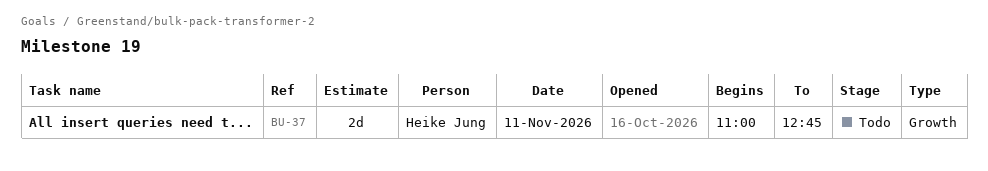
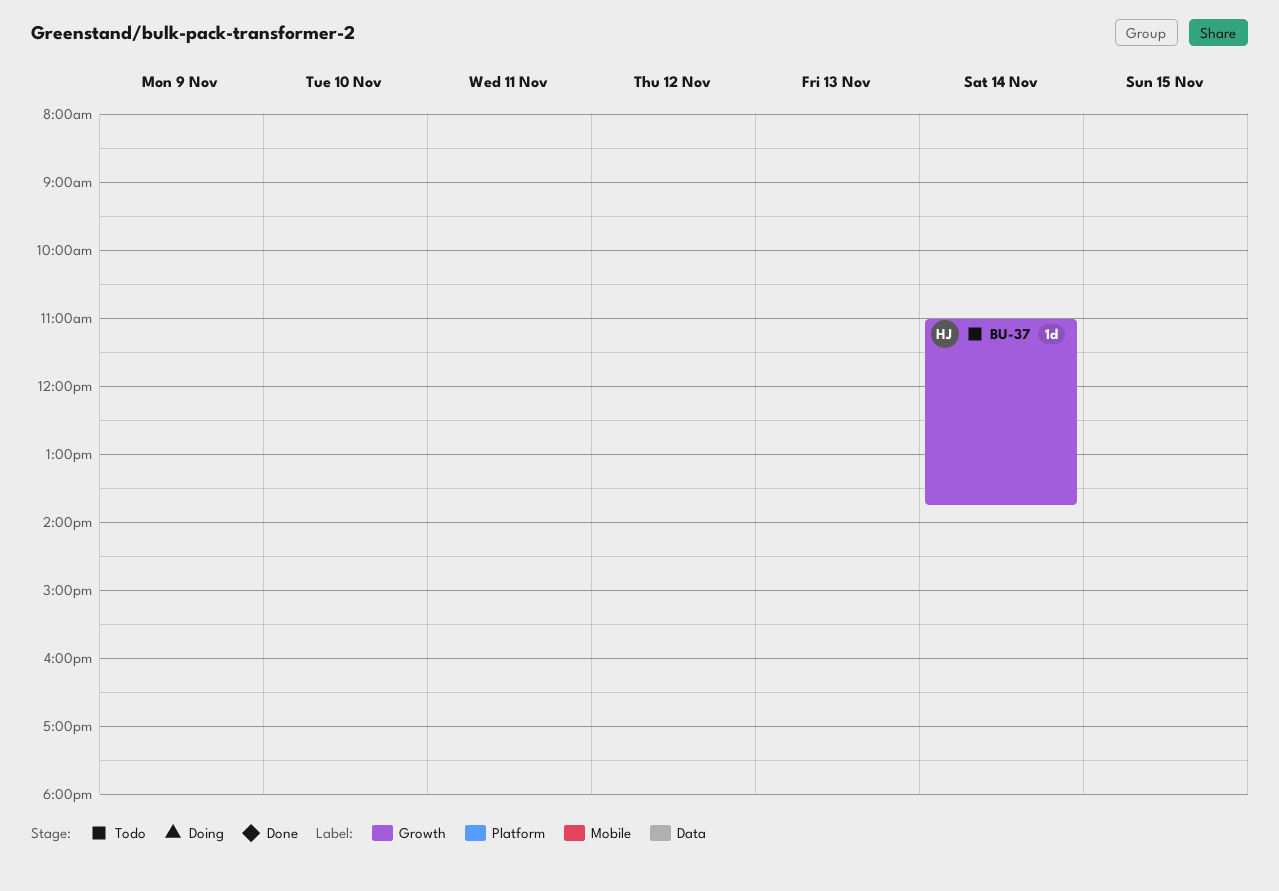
BU-37, estimate: 2d -> 1d
BU-37, day: Nov 11 -> Nov 14
BU-37, ends: 12:45 -> 13:45

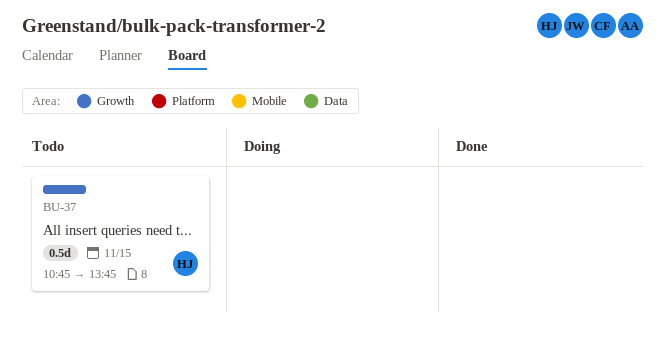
BU-37, estimate: 1d -> 0.5d
BU-37, day: Nov 14 -> Nov 15
BU-37, begins: 11:00 -> 10:45

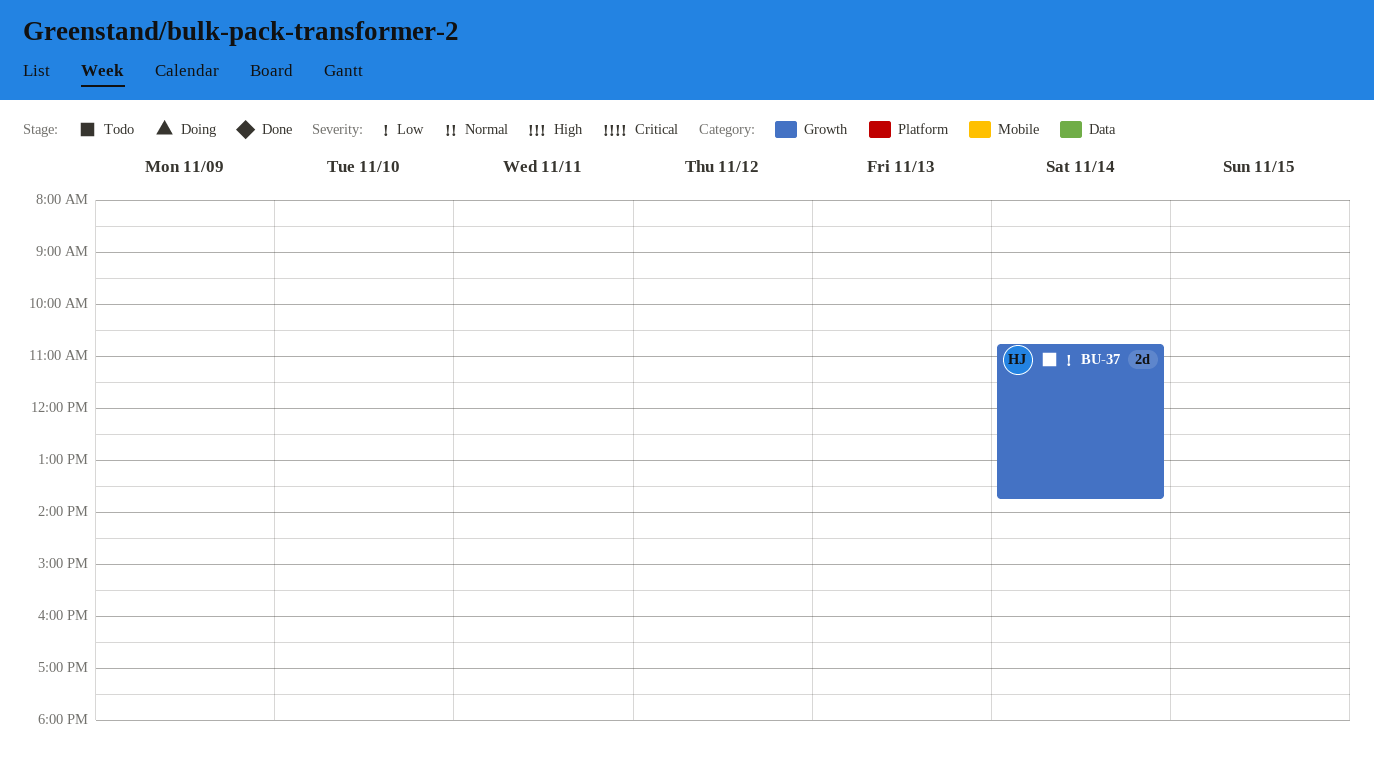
BU-37, estimate: 0.5d -> 2d
BU-37, day: Nov 15 -> Nov 14

